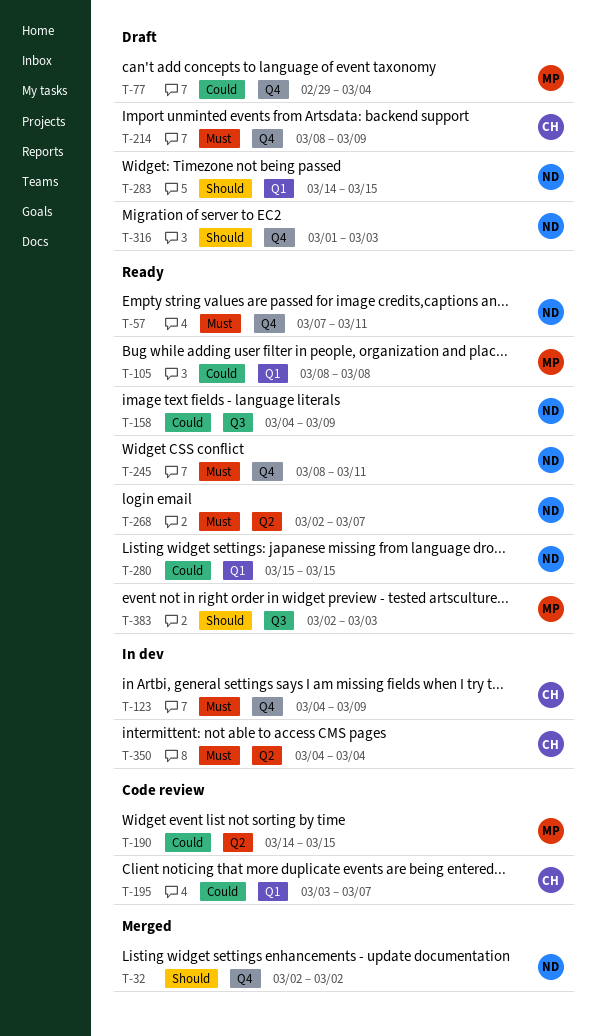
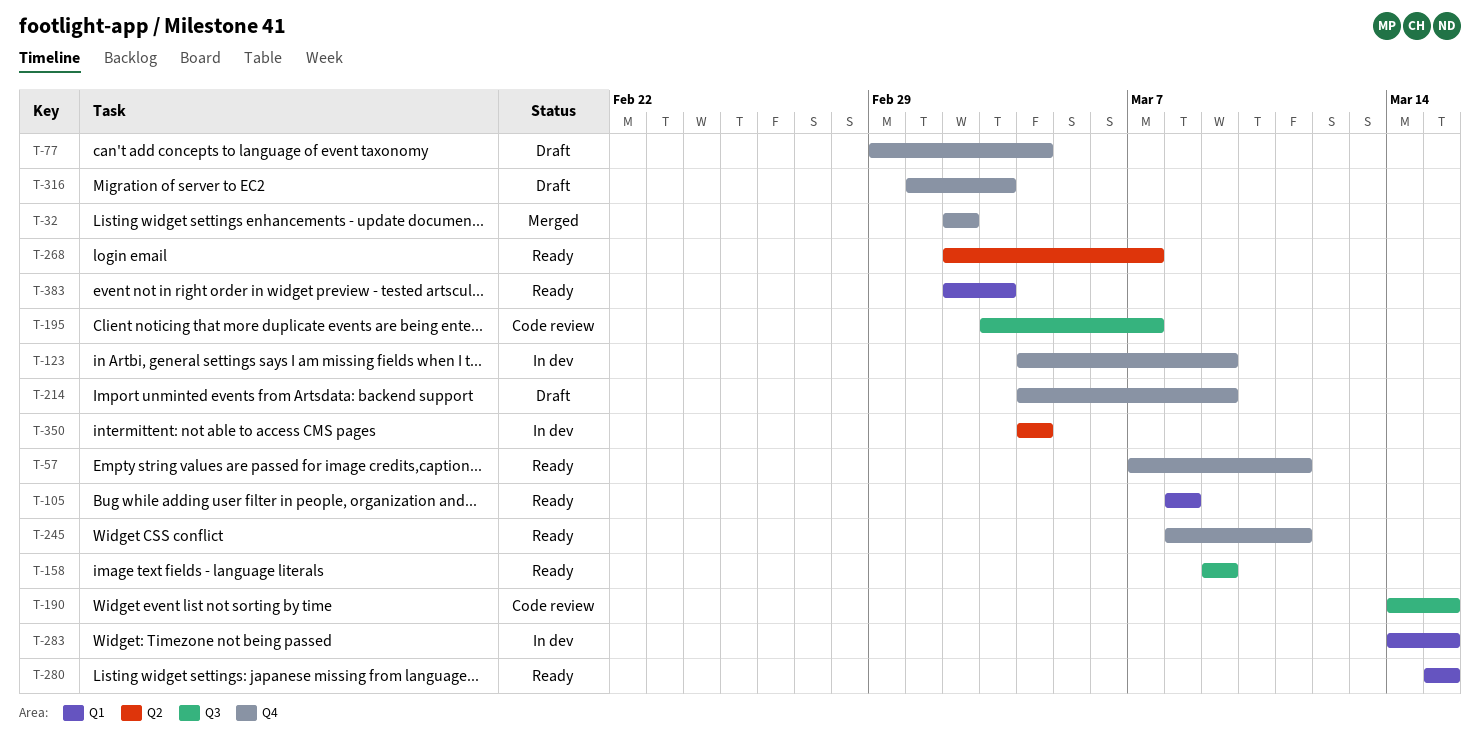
T-158, start: Mar 4 -> Mar 9
T-190, label: Q2 -> Q3
T-195, label: Q1 -> Q3
T-214, start: Mar 8 -> Mar 4
T-283, status: Draft -> In dev
T-383, label: Q3 -> Q1

